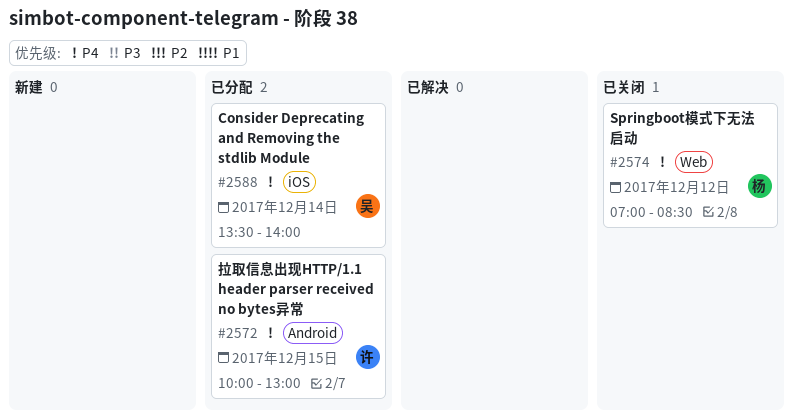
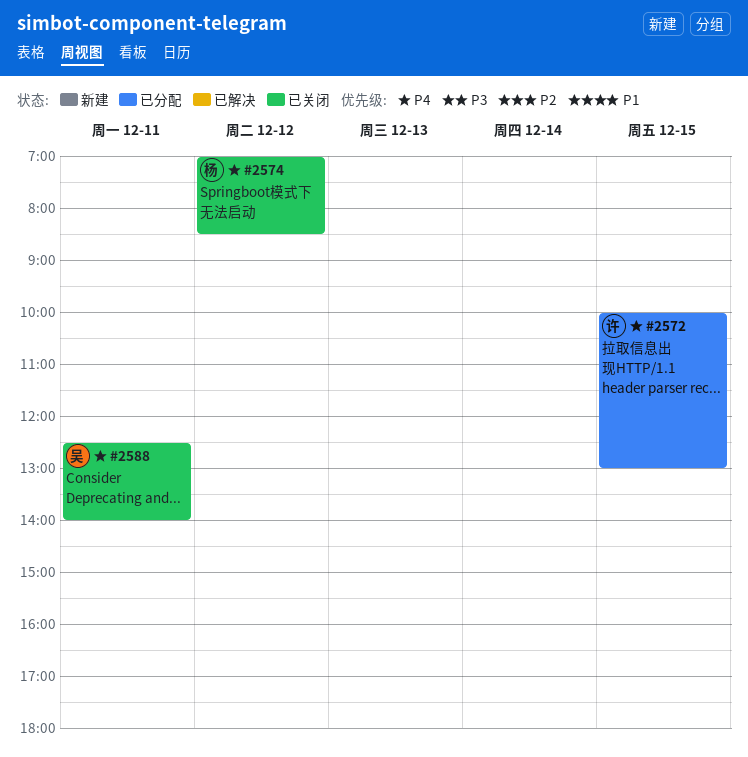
#2588, status: 已分配 -> 已关闭
#2588, day: Dec 14 -> Dec 11
#2588, begins: 13:30 -> 12:30

